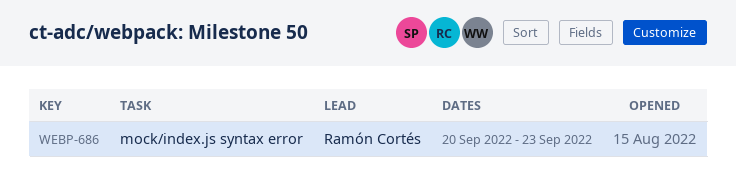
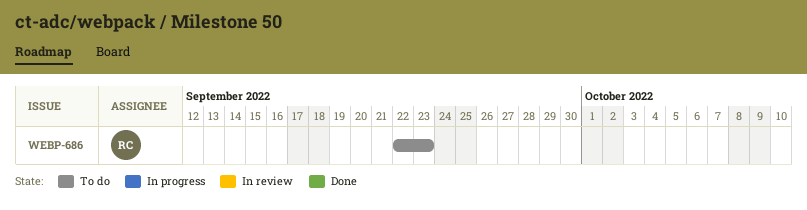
WEBP-686, start: Sep 20 -> Sep 22

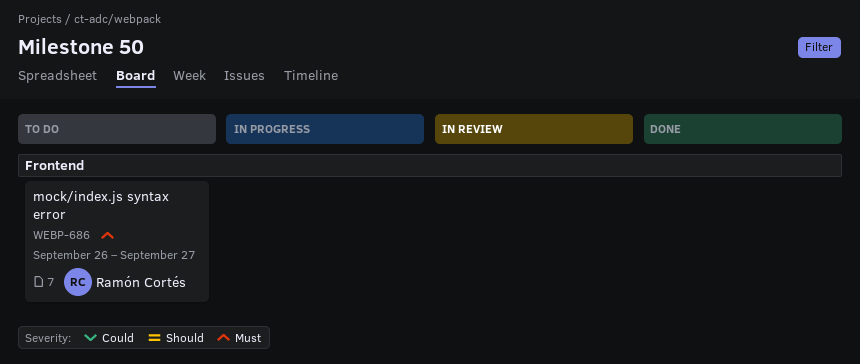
WEBP-686, start: Sep 22 -> Sep 26
WEBP-686, due: Sep 23 -> Sep 27

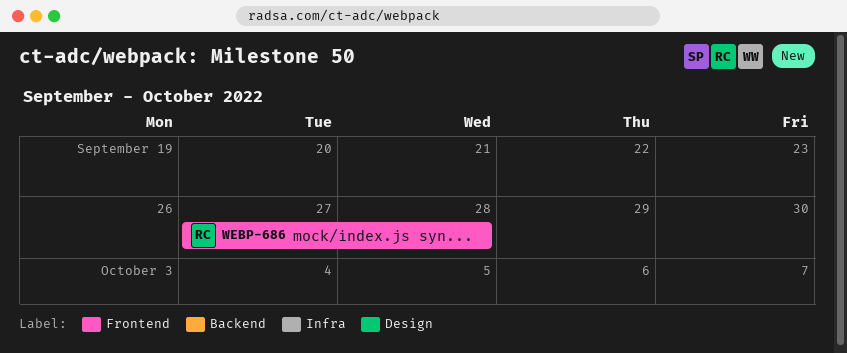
WEBP-686, start: Sep 26 -> Sep 27
WEBP-686, due: Sep 27 -> Sep 28

